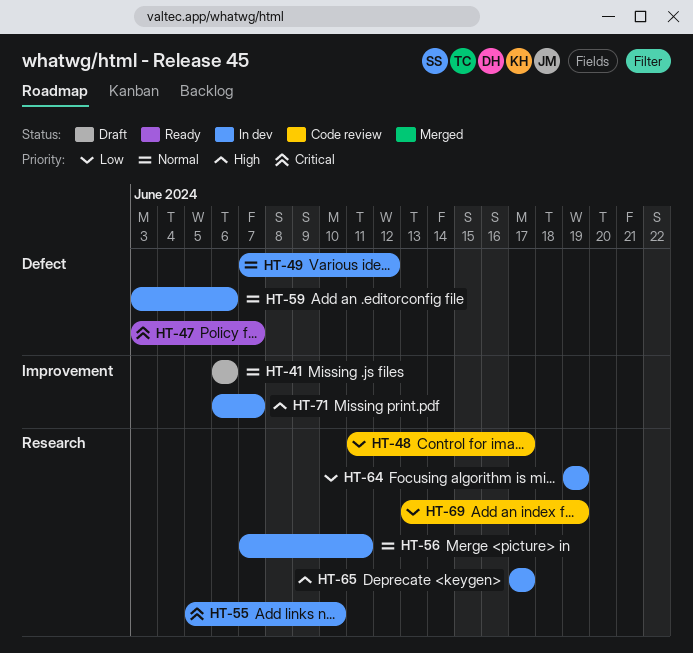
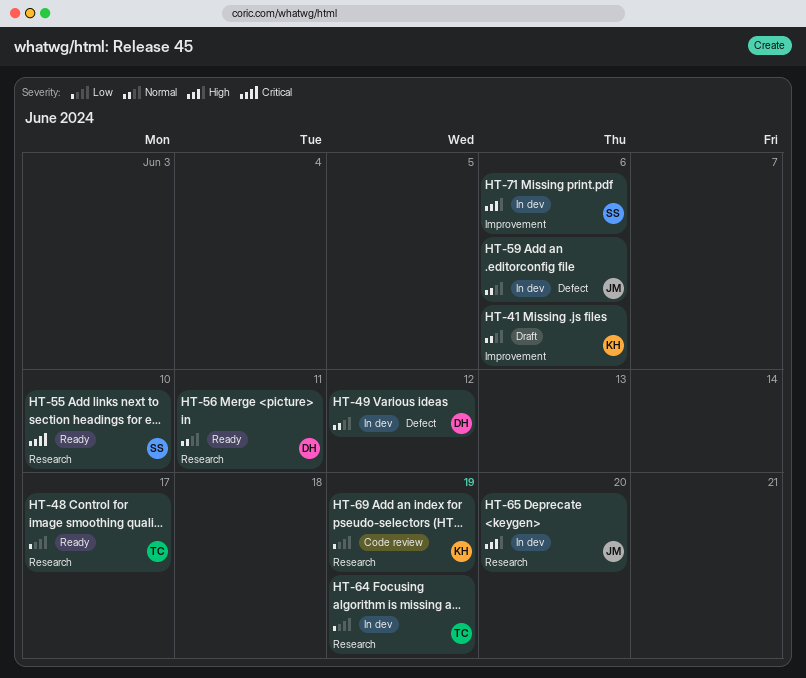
HT-47: present -> none
HT-48, status: Code review -> Ready
HT-55, status: In dev -> Ready
HT-56, status: In dev -> Ready
HT-65, due: Jun 17 -> Jun 20
HT-71, due: Jun 7 -> Jun 6

